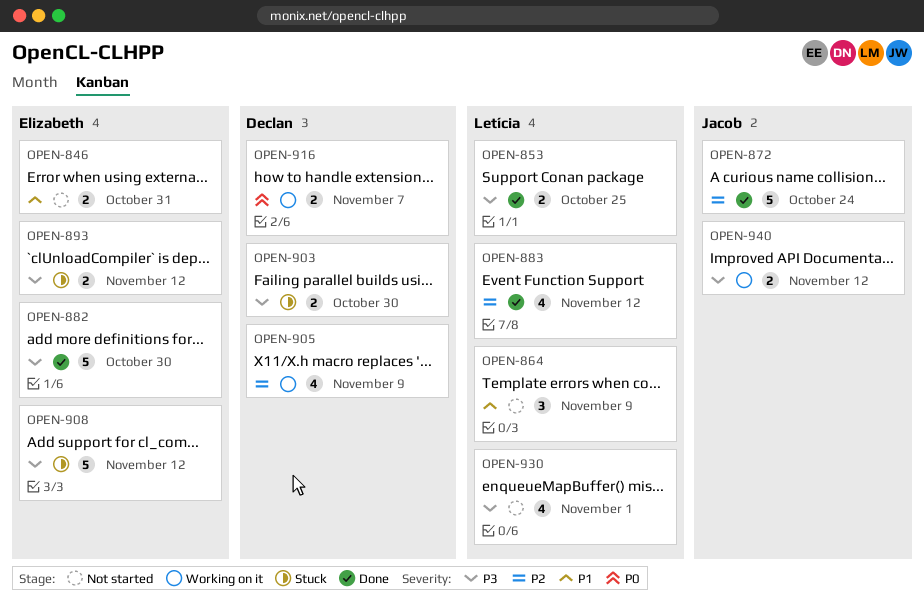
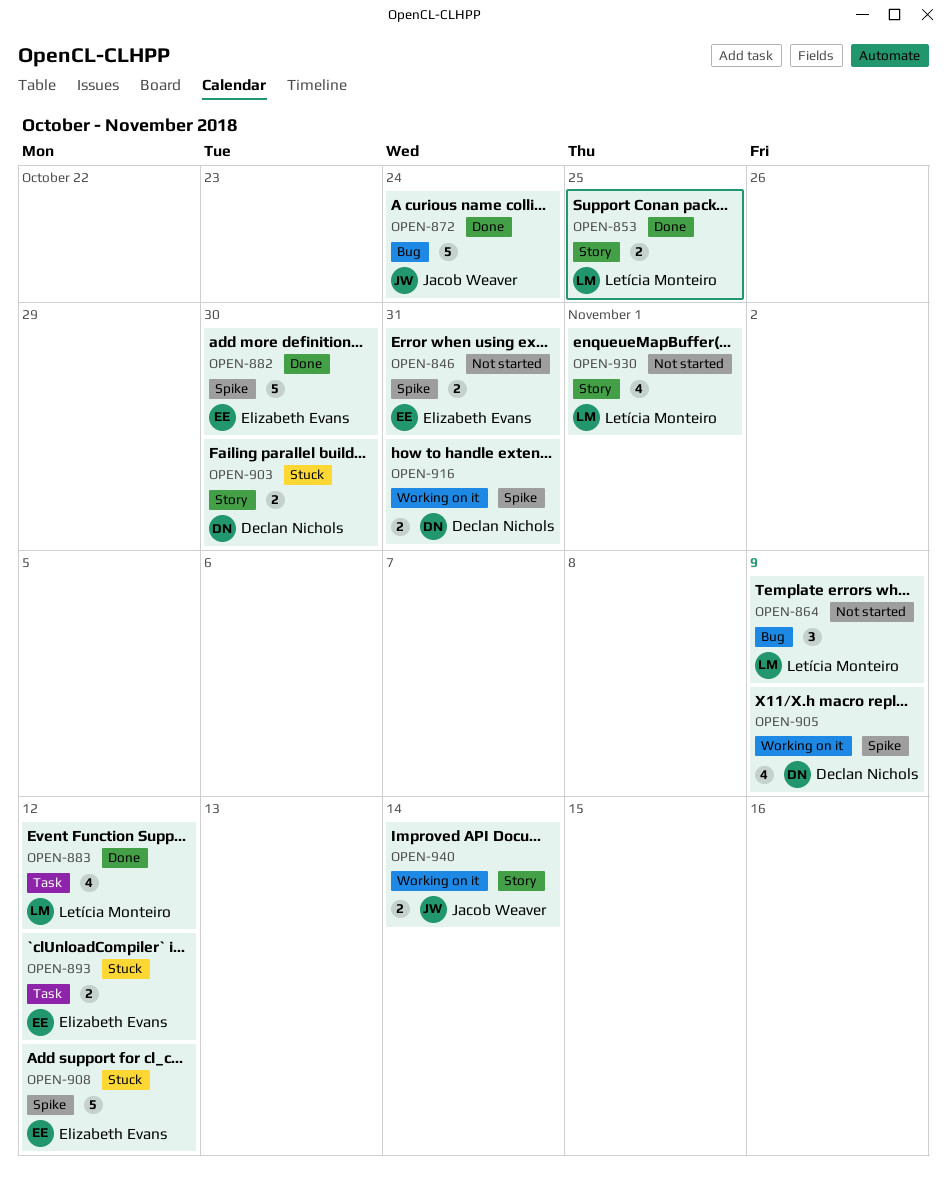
OPEN-916, due: Nov 7 -> Oct 31
OPEN-940, due: Nov 12 -> Nov 14

